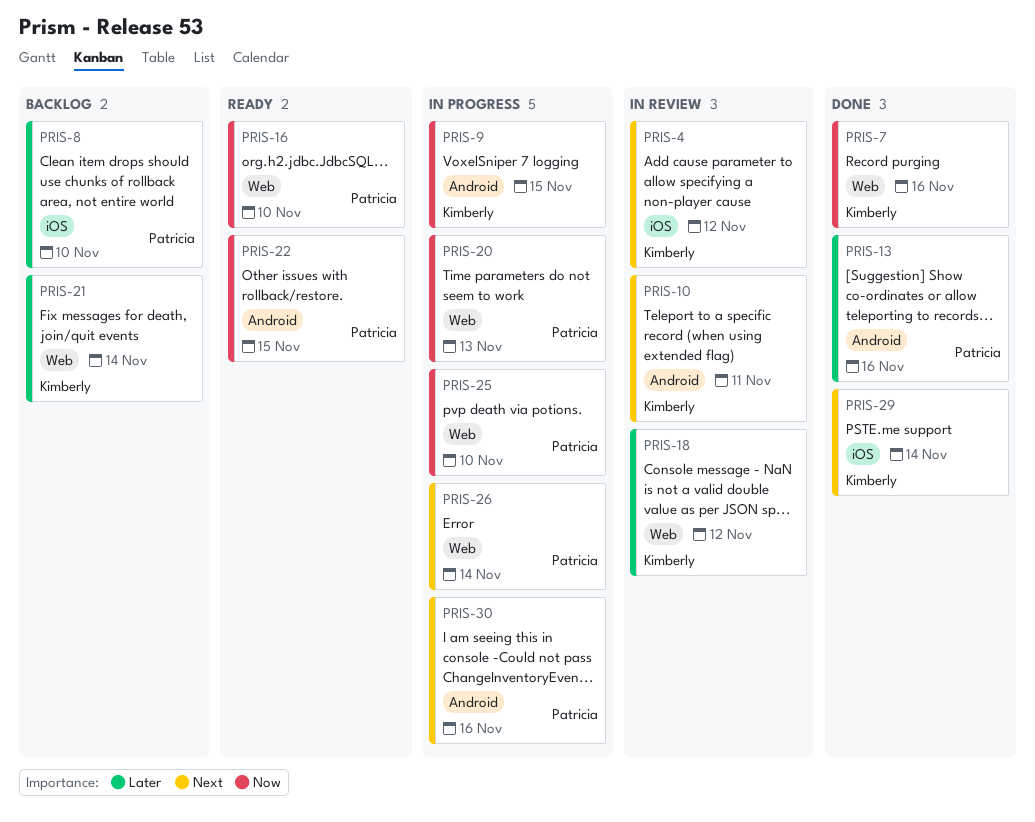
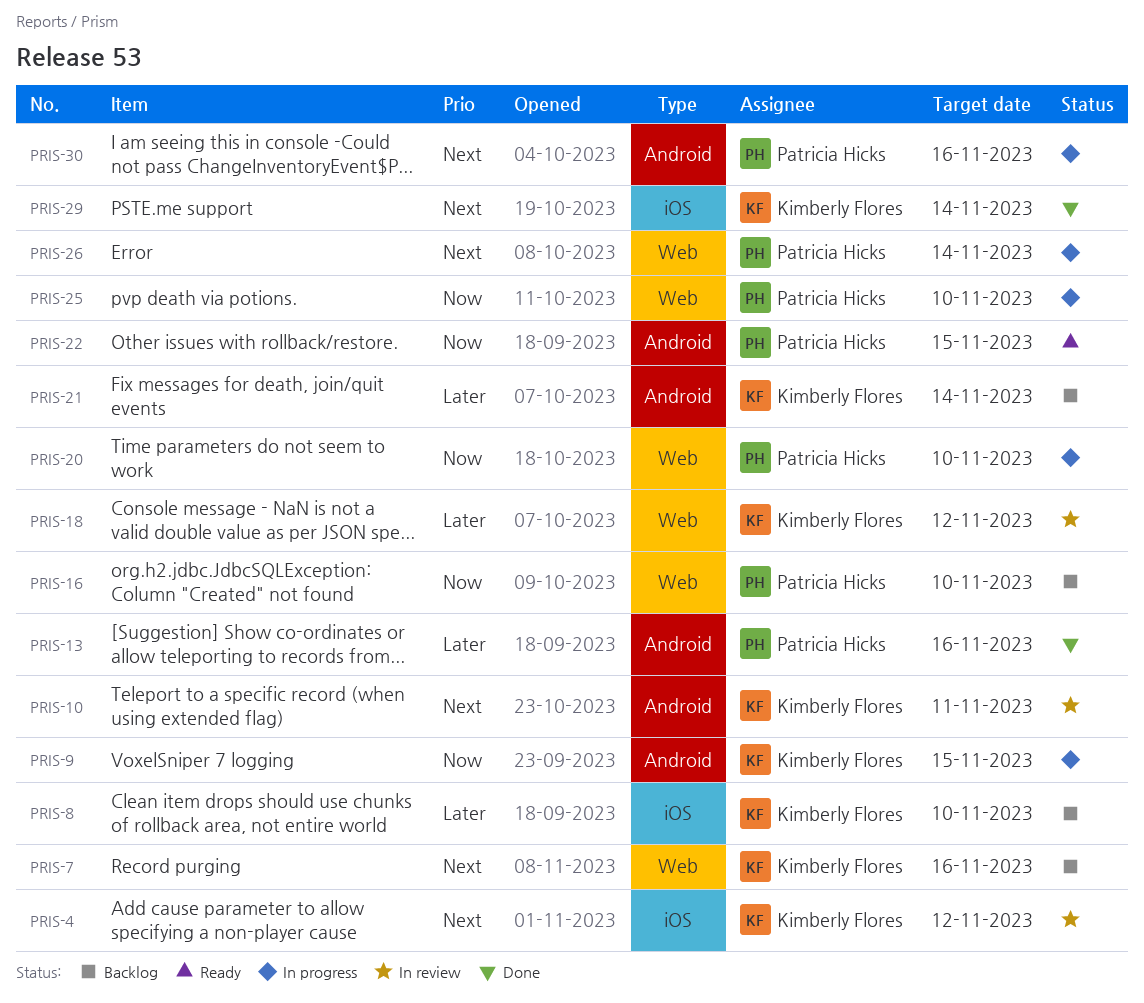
PRIS-7, status: Done -> Backlog
PRIS-7, priority: Now -> Next
PRIS-8, owner: Patricia Hicks -> Kimberly Flores
PRIS-16, status: Ready -> Backlog
PRIS-20, due: Nov 13 -> Nov 10
PRIS-21, label: Web -> Android

